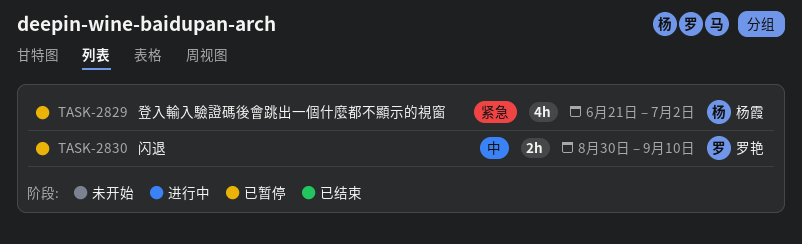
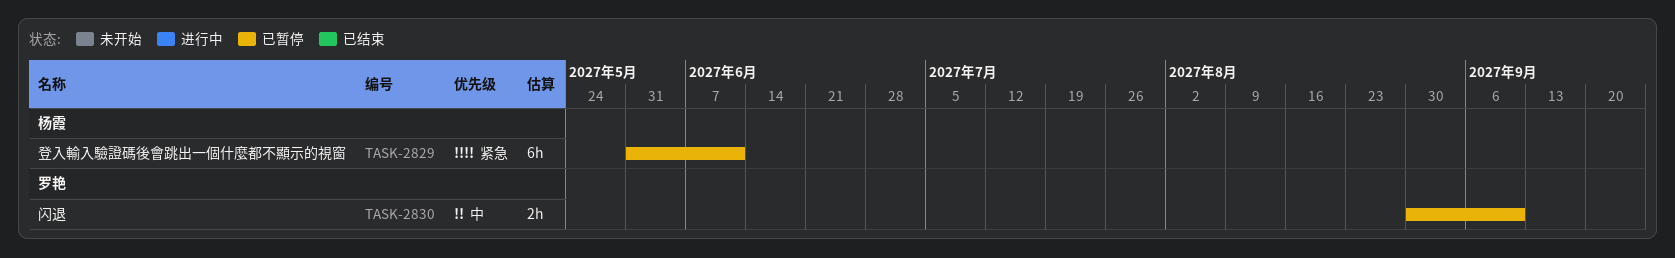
TASK-2829, estimate: 4h -> 6h
TASK-2829, start: Jun 21 -> May 31
TASK-2829, due: Jul 2 -> Jun 11

